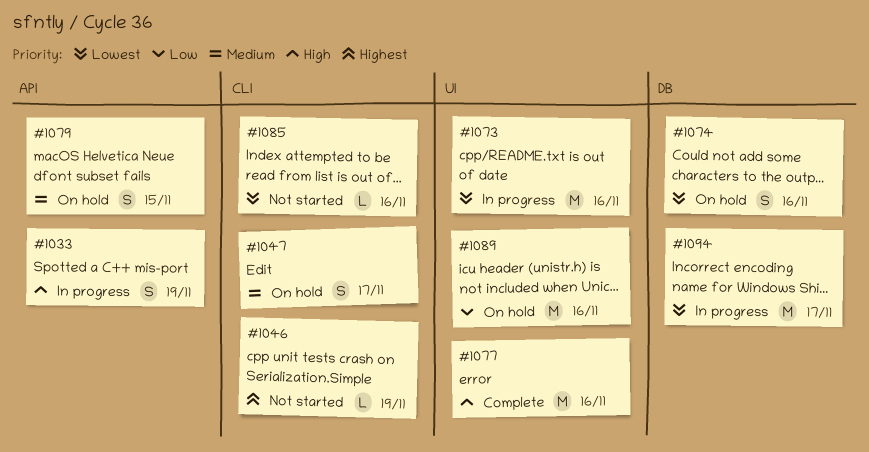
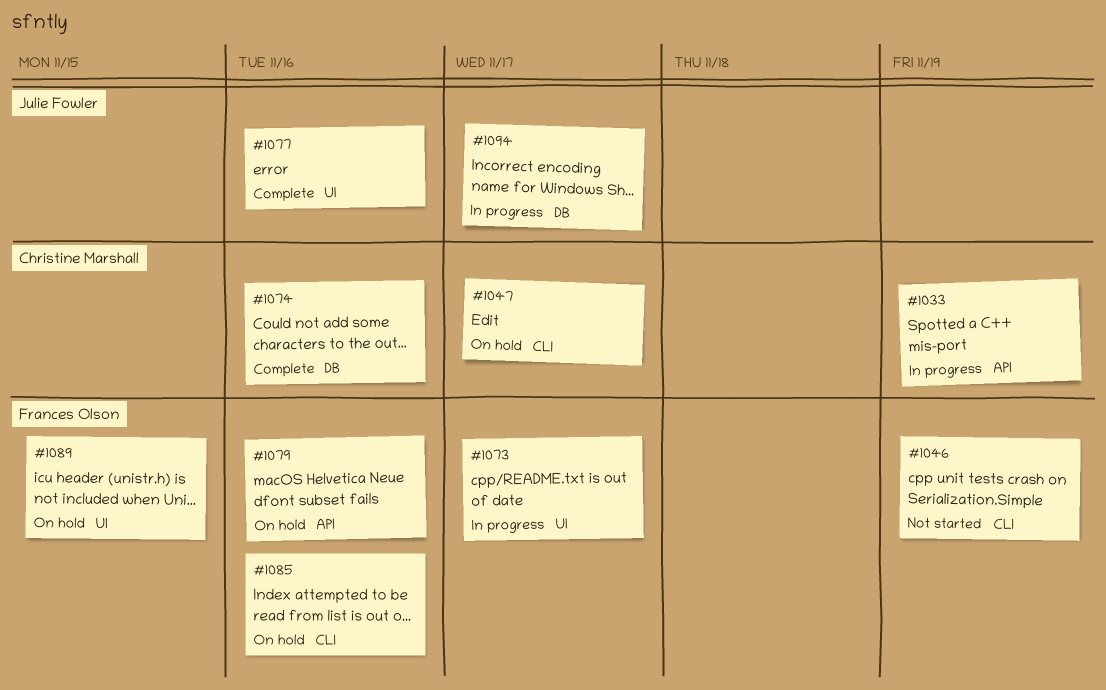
#1073, due: Nov 16 -> Nov 17
#1074, status: On hold -> Complete
#1079, due: Nov 15 -> Nov 16
#1085, status: Not started -> On hold
#1089, due: Nov 16 -> Nov 15

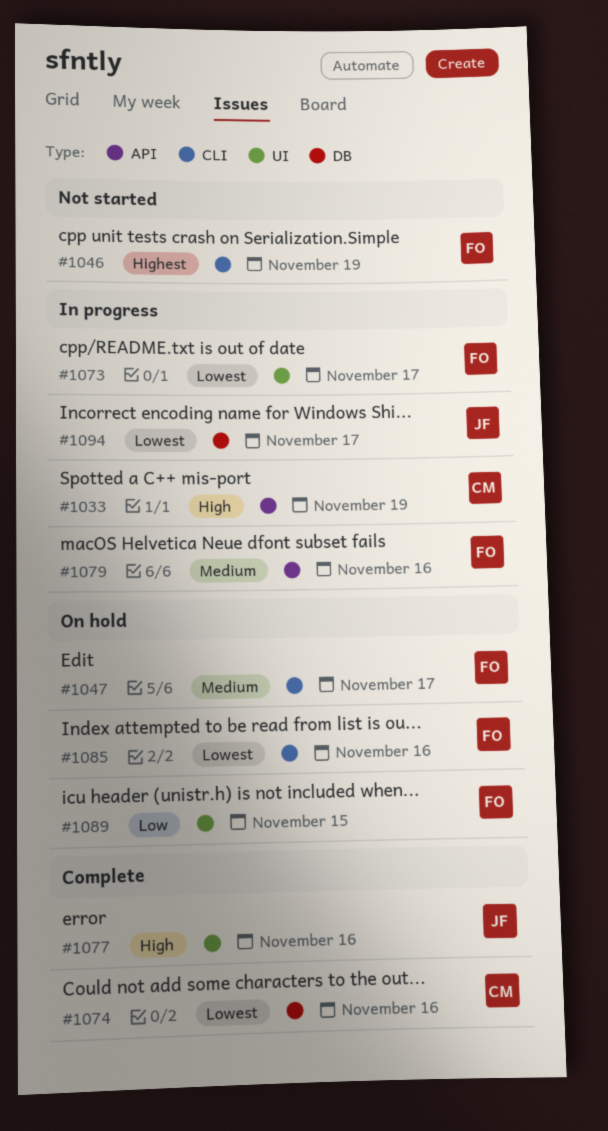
#1047, owner: Christine Marshall -> Frances Olson
#1079, status: On hold -> In progress

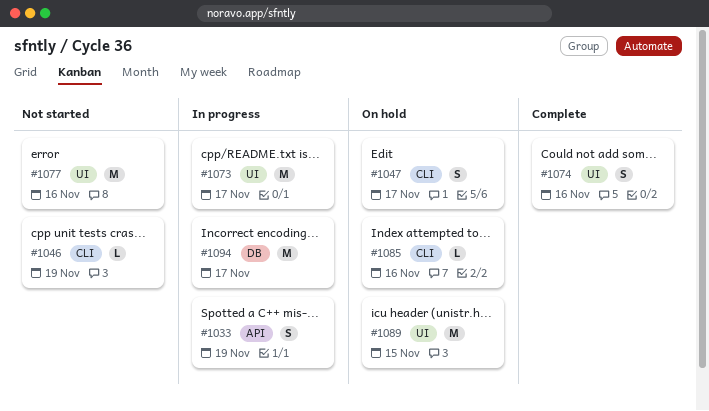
#1074, label: DB -> UI
#1077, status: Complete -> Not started
#1079: present -> none

